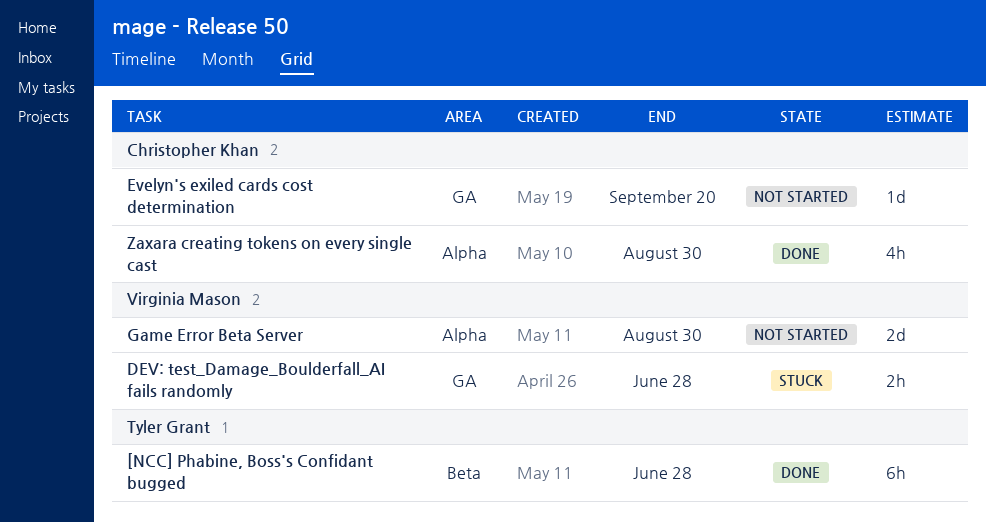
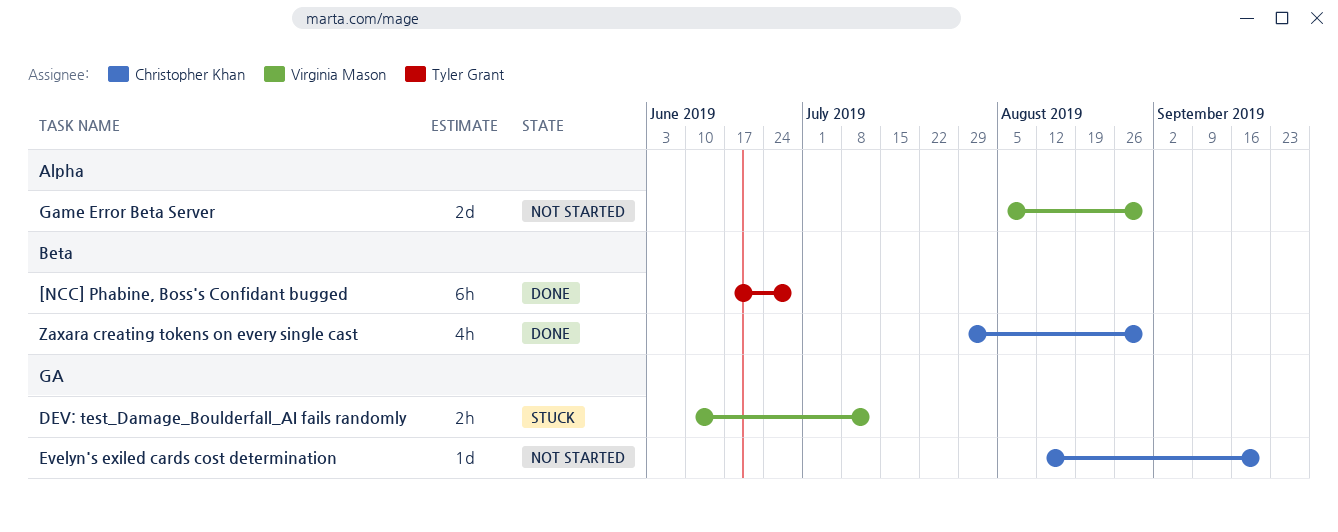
DEV: test_Damage_Boulderfall_AI fails randomly, due: Jun 28 -> Jul 12
Zaxara creating tokens on every single cast, label: Alpha -> Beta

